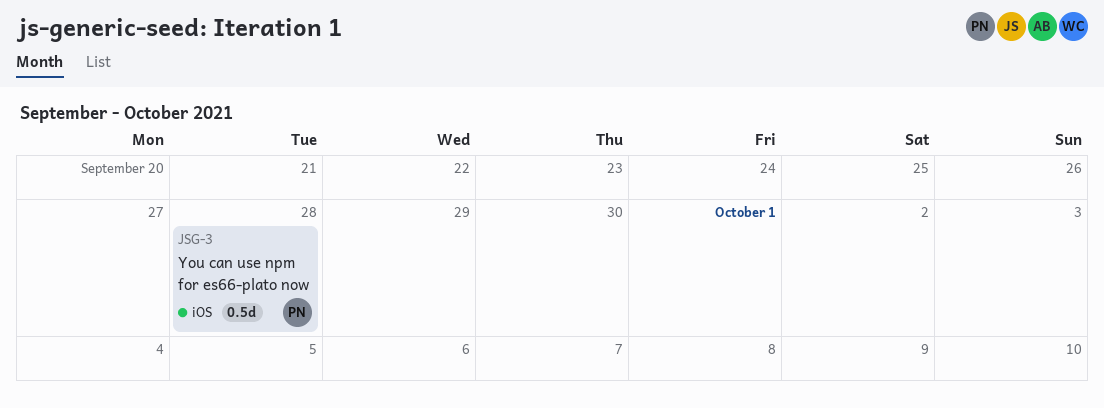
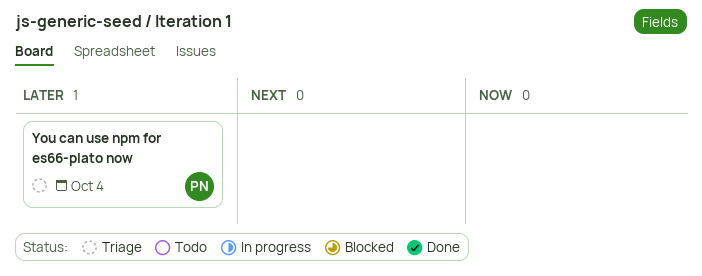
You can use npm for es66-plato now, due: Sep 28 -> Oct 4

